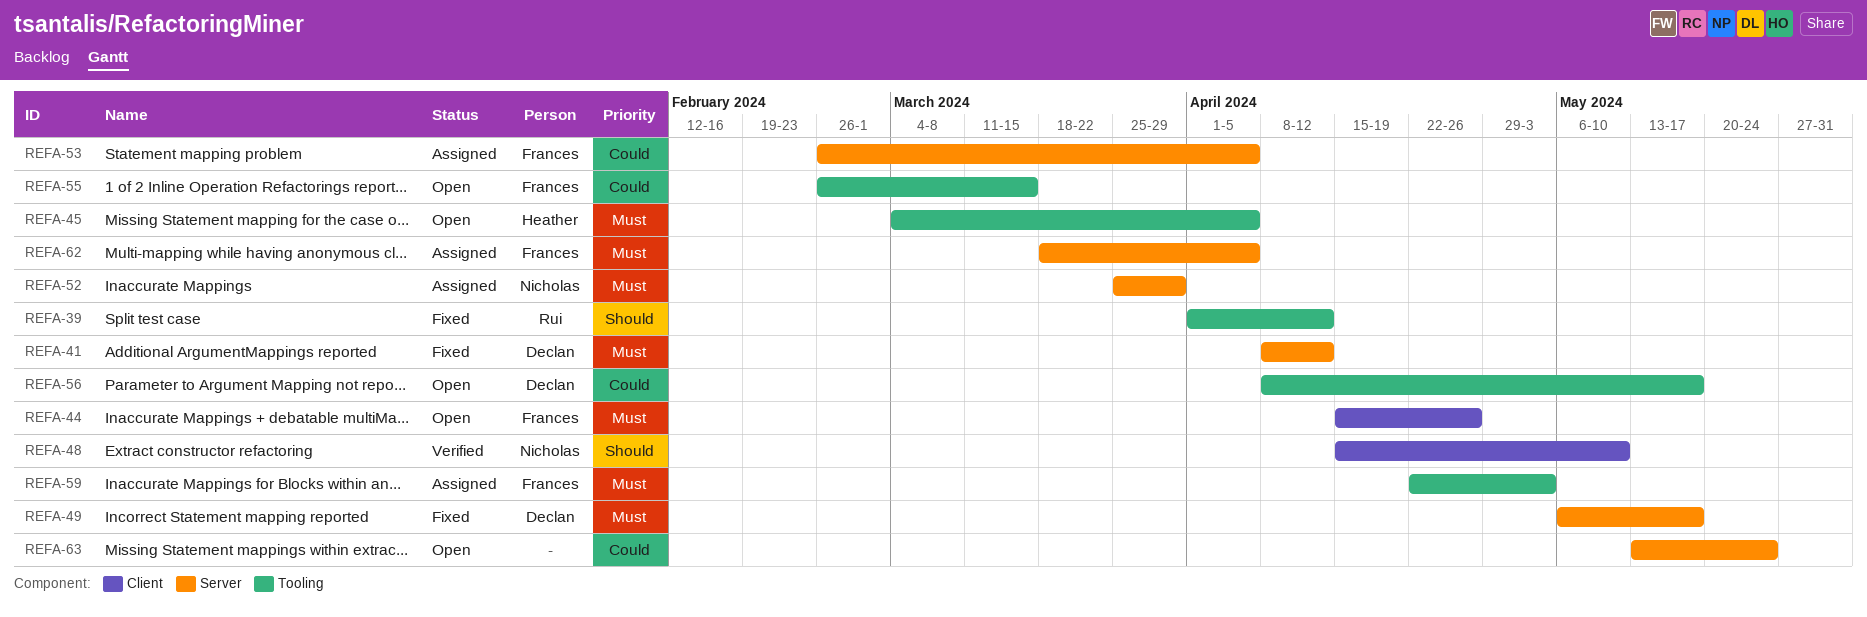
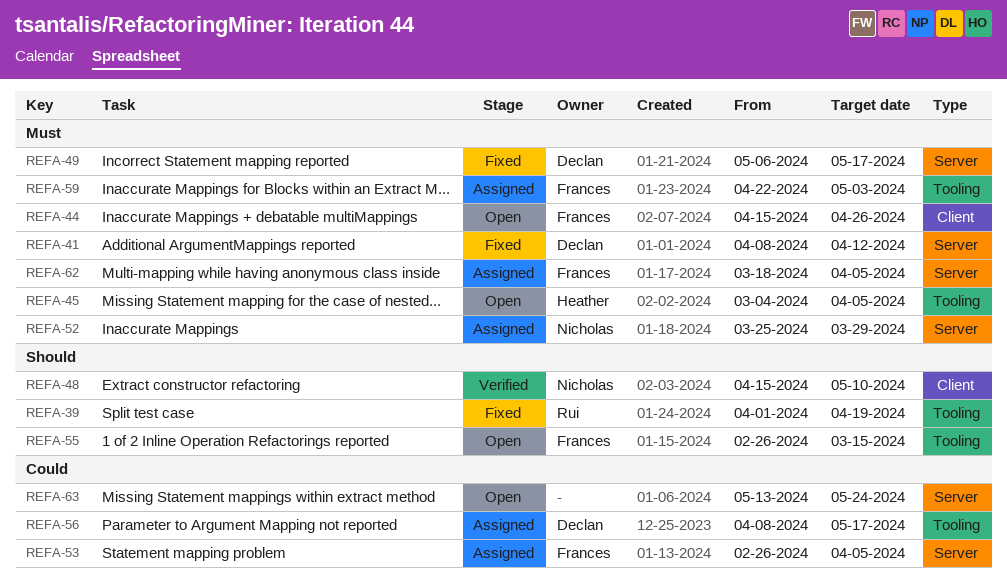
REFA-39, due: Apr 12 -> Apr 19
REFA-55, priority: Could -> Should
REFA-56, status: Open -> Assigned

